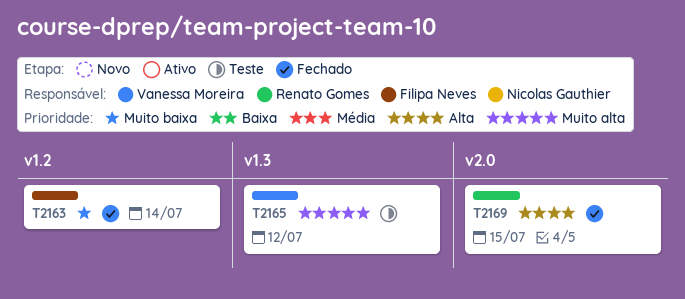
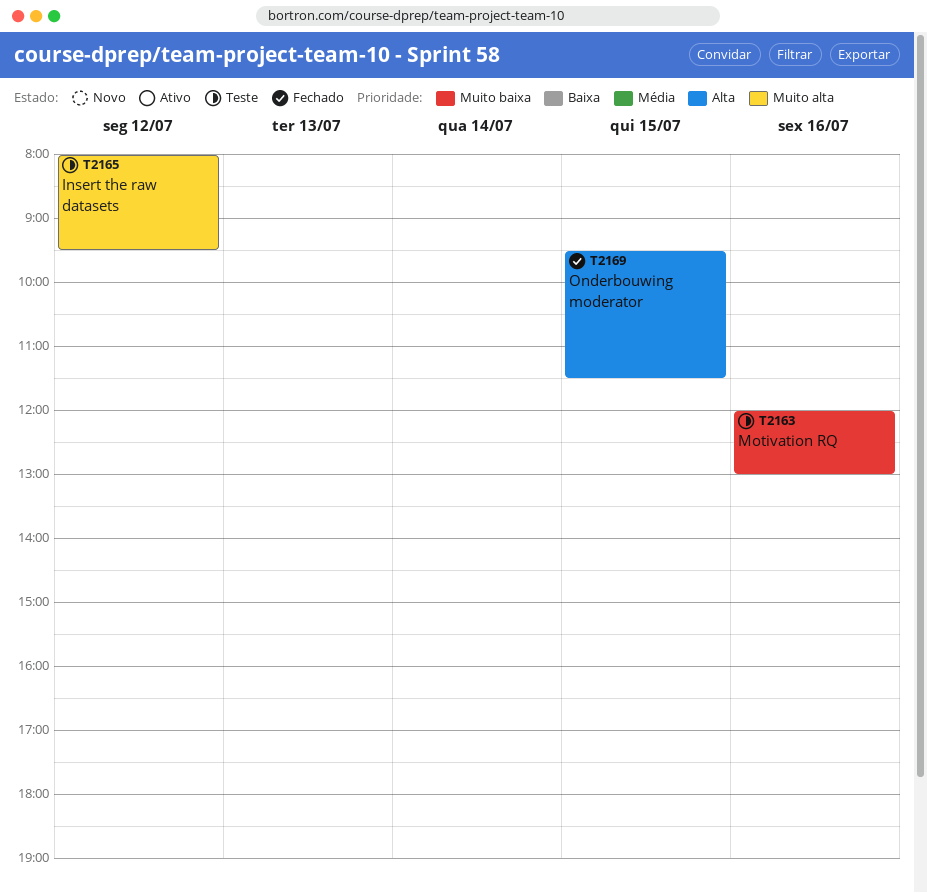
T2163, status: Fechado -> Teste
T2163, day: Jul 14 -> Jul 16

